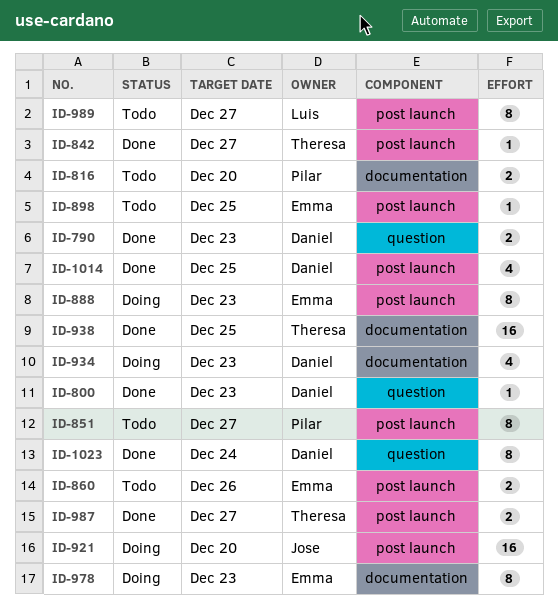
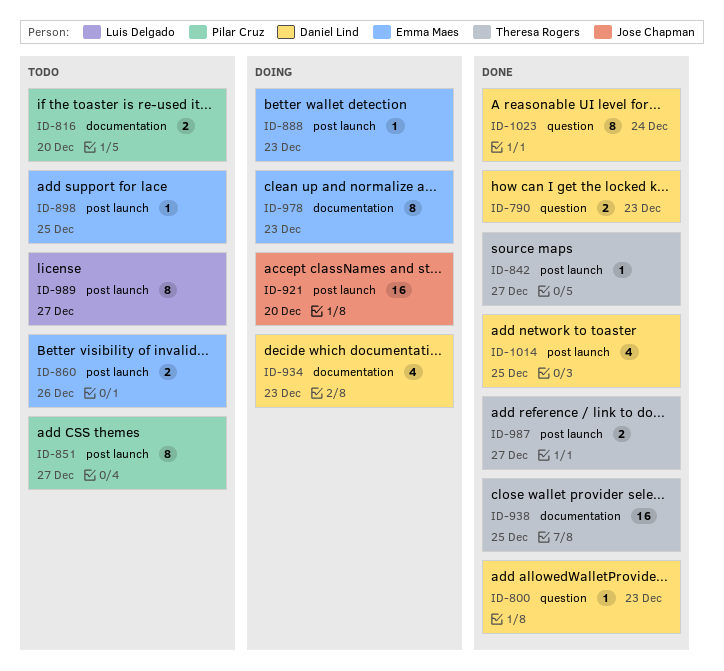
ID-888, estimate: 8 -> 1

